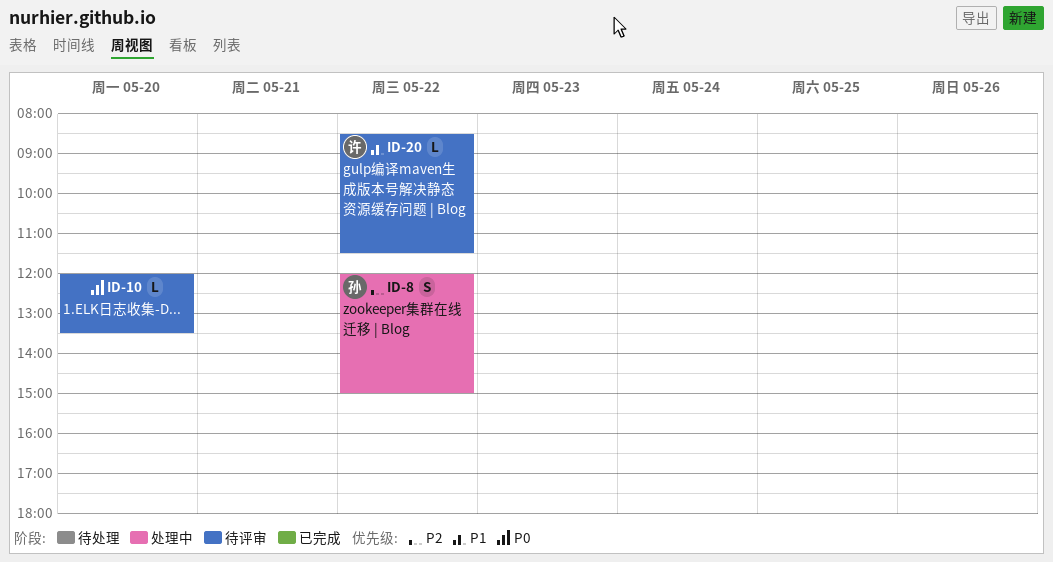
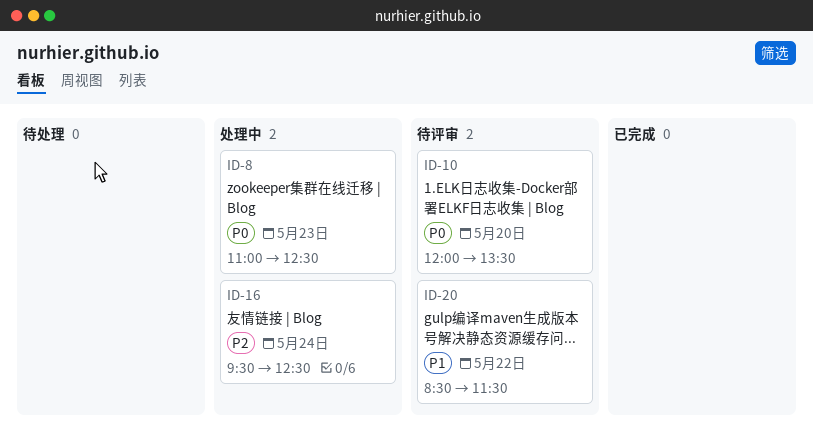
ID-8, priority: P2 -> P0
ID-8, day: May 22 -> May 23
ID-8, begins: 12:00 -> 11:00
ID-8, ends: 15:00 -> 12:30
ID-16: none -> present

